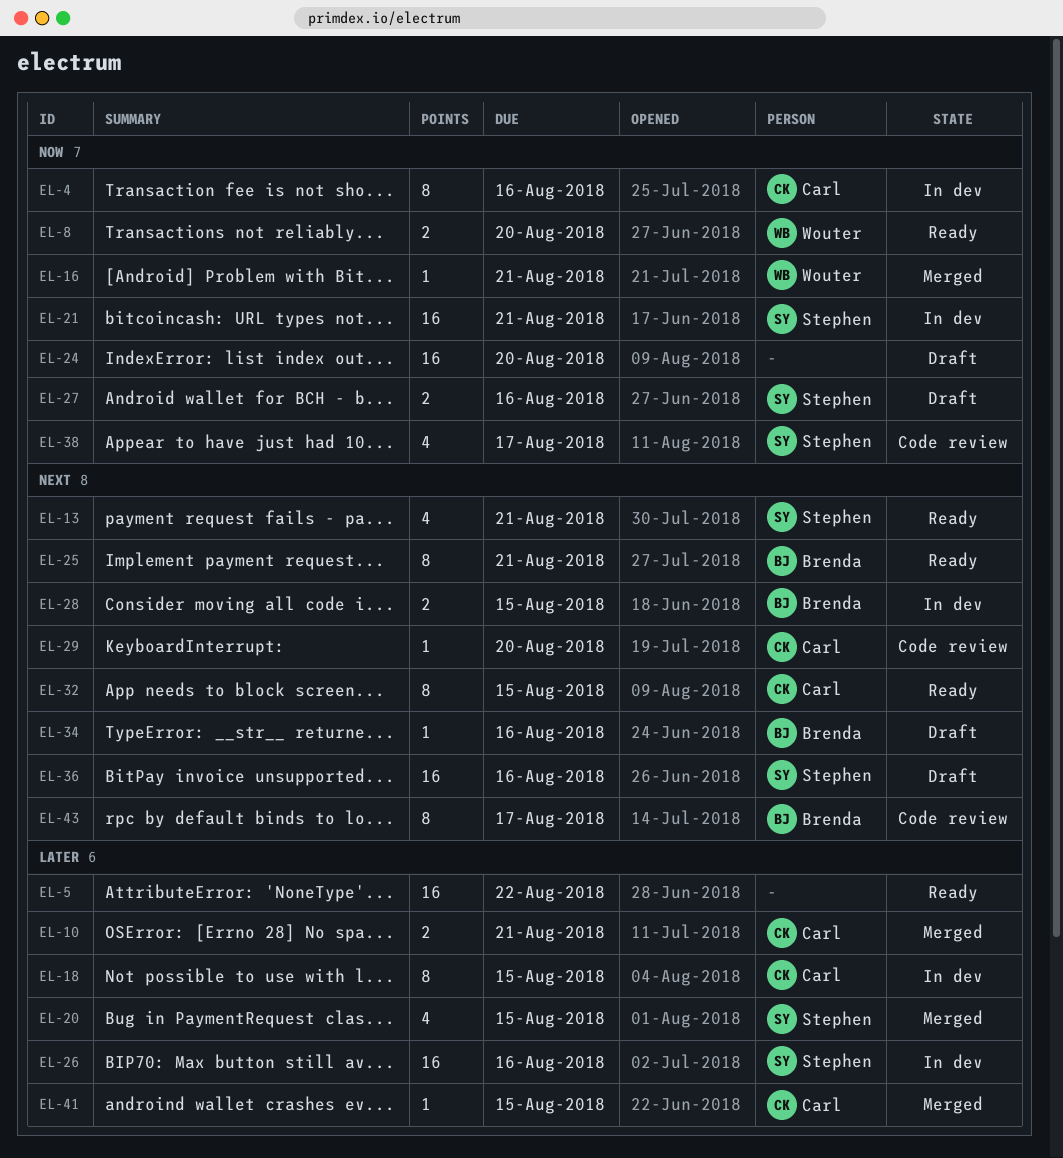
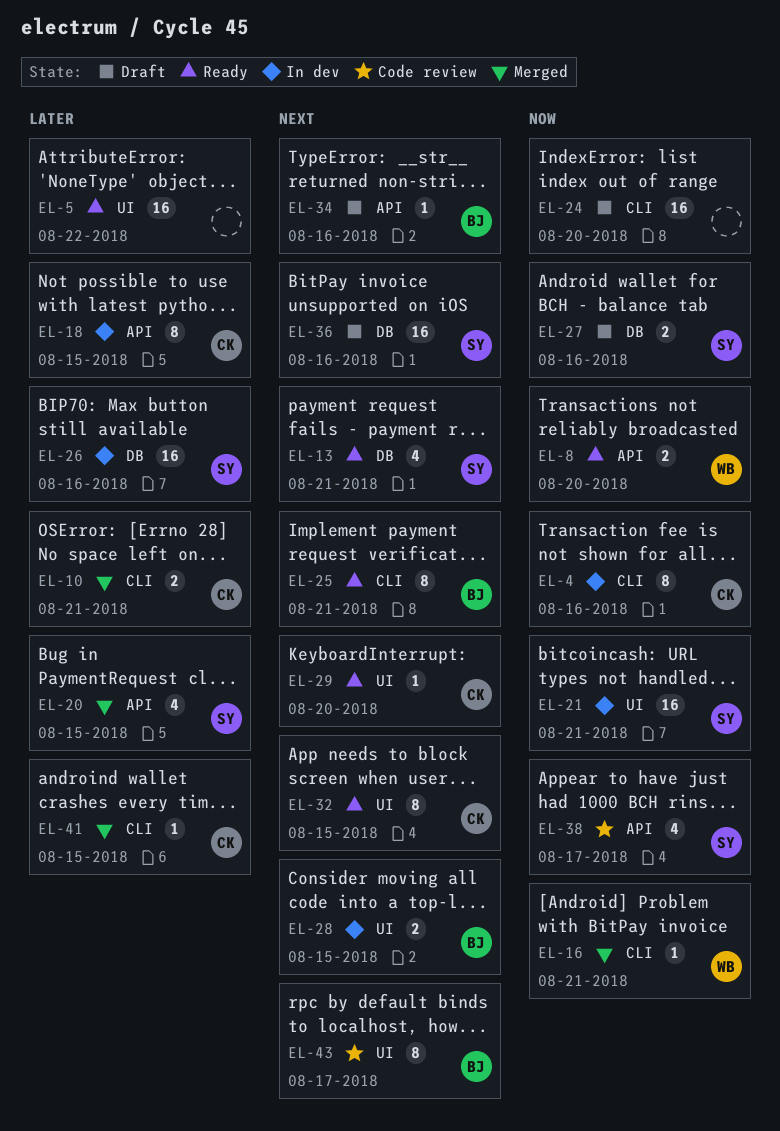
EL-29, status: Code review -> Ready

